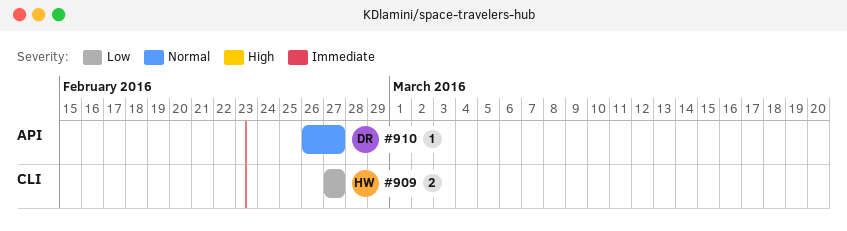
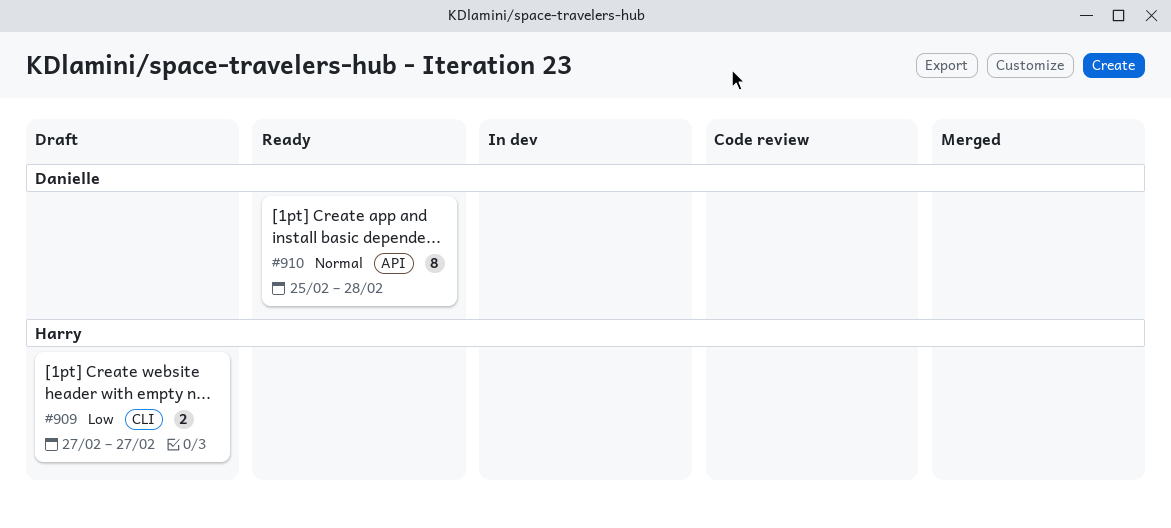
#910, estimate: 1 -> 8
#910, start: Feb 26 -> Feb 25
#910, due: Feb 27 -> Feb 28

